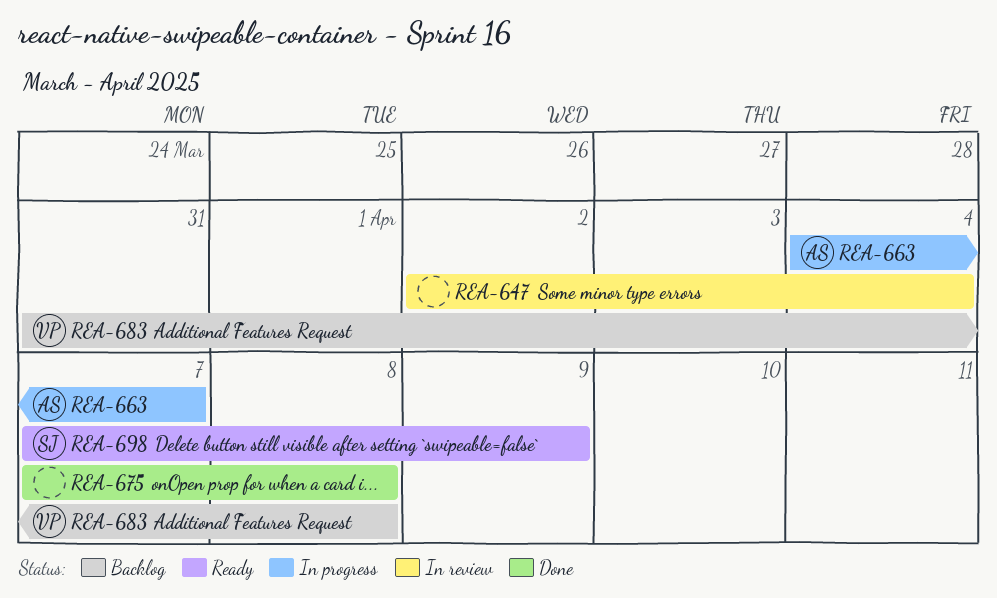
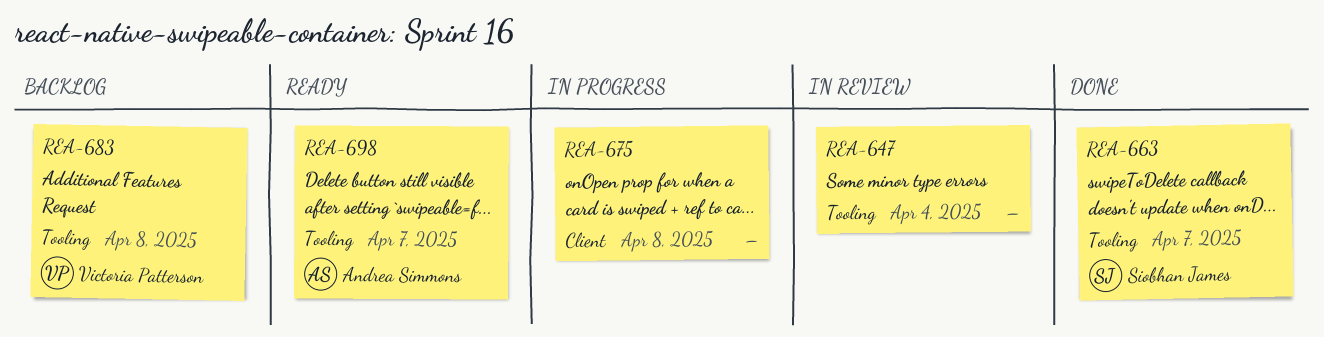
REA-663, status: In progress -> Done
REA-663, owner: Andrea Simmons -> Siobhan James
REA-675, status: Done -> In progress
REA-698, owner: Siobhan James -> Andrea Simmons
REA-698, due: Apr 9 -> Apr 7

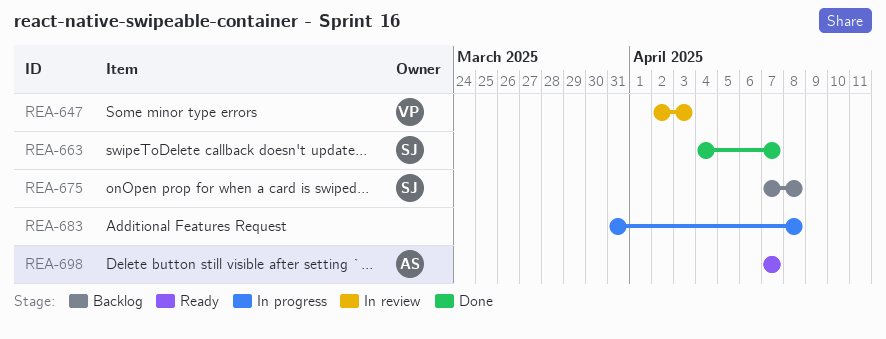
REA-647, owner: none -> Victoria Patterson
REA-647, due: Apr 4 -> Apr 3
REA-675, status: In progress -> Backlog
REA-675, owner: none -> Siobhan James
REA-683, status: Backlog -> In progress
REA-683, owner: Victoria Patterson -> none

